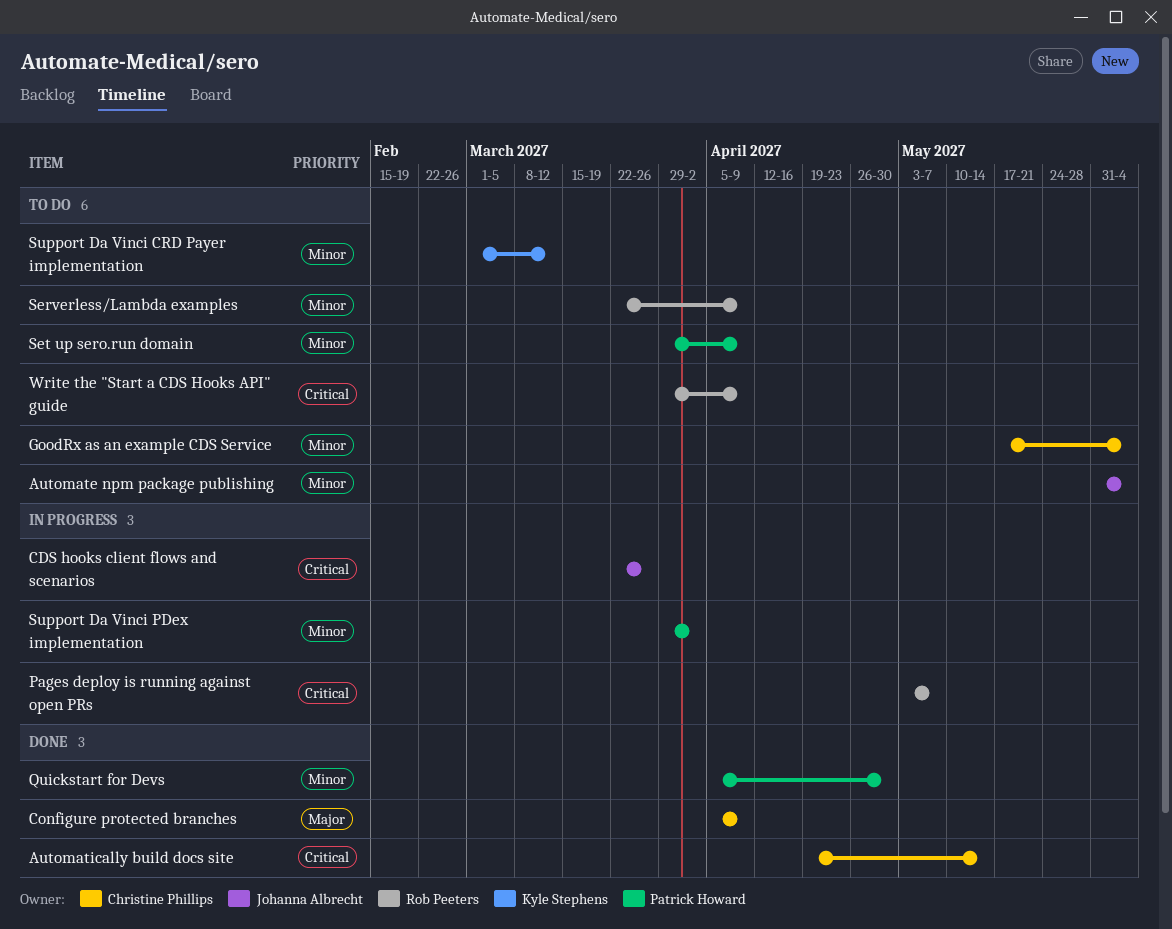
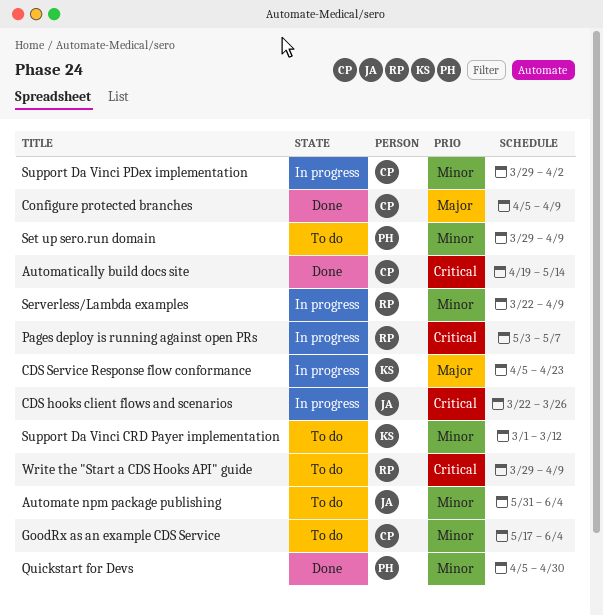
CDS Service Response flow conformance: none -> present
Serverless/Lambda examples, status: To do -> In progress
Support Da Vinci PDex implementation, owner: Patrick Howard -> Christine Phillips

